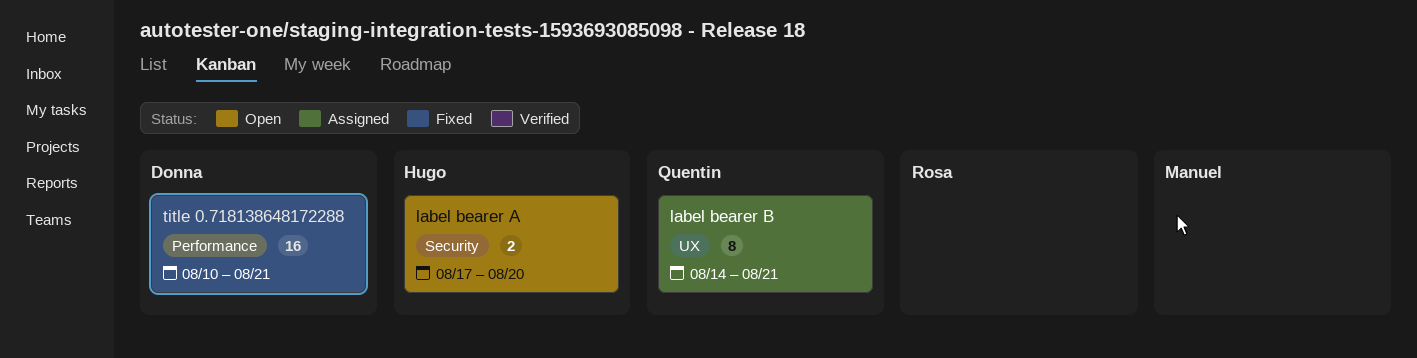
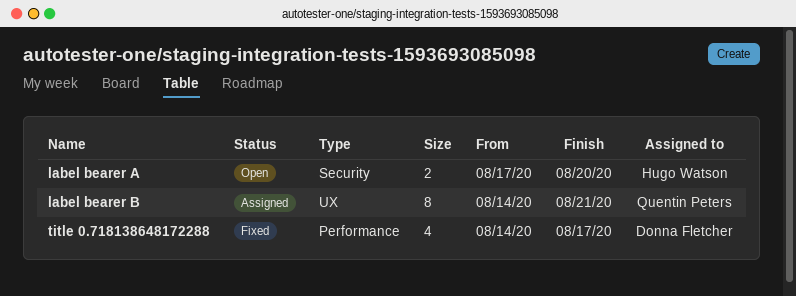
title 0.718138648172288, estimate: 16 -> 4
title 0.718138648172288, start: Aug 10 -> Aug 14
title 0.718138648172288, due: Aug 21 -> Aug 17

